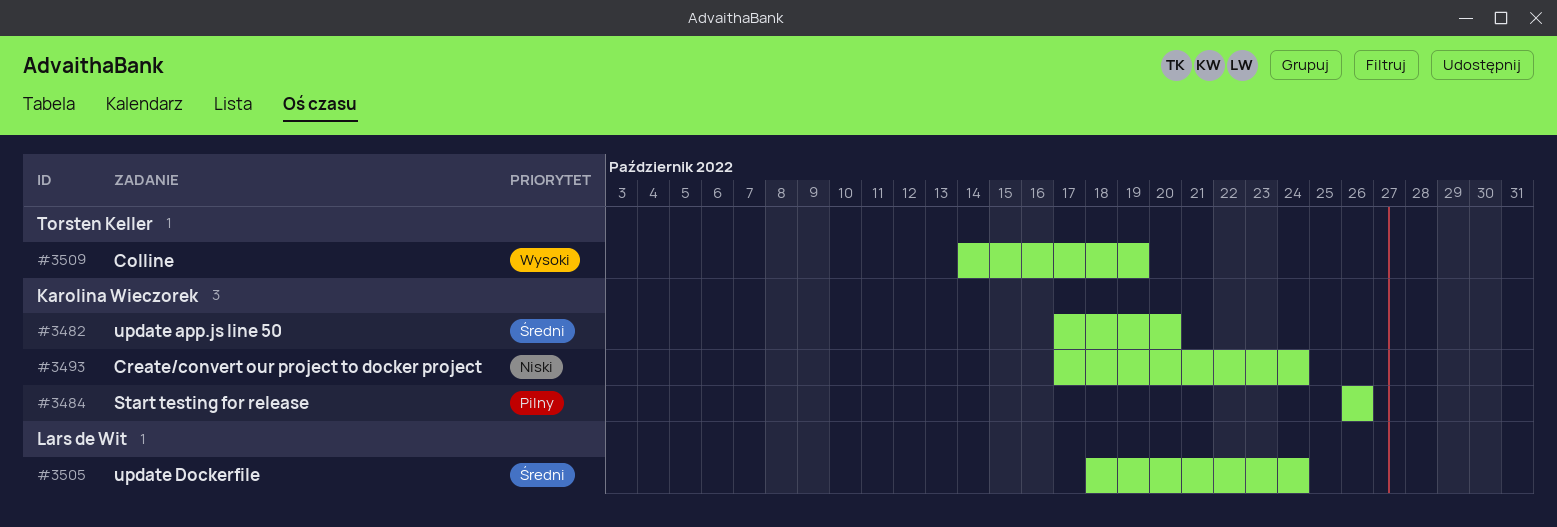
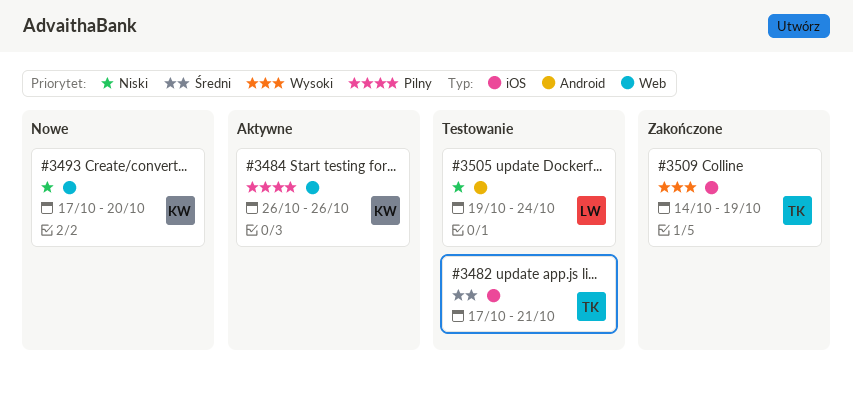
#3482, owner: Karolina Wieczorek -> Torsten Keller
#3482, due: Oct 20 -> Oct 21
#3493, due: Oct 24 -> Oct 20
#3505, priority: Średni -> Niski
#3505, start: Oct 18 -> Oct 19

